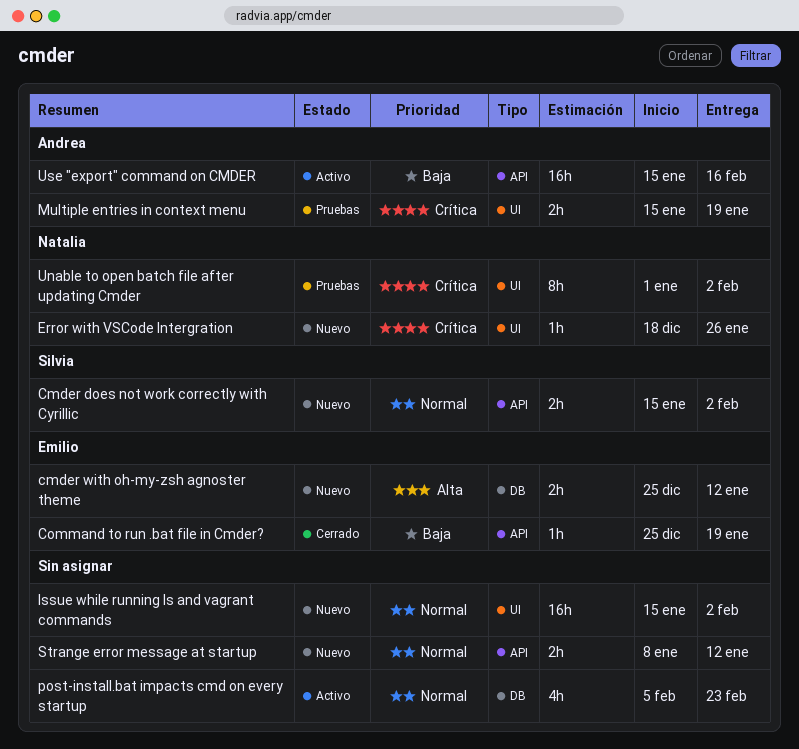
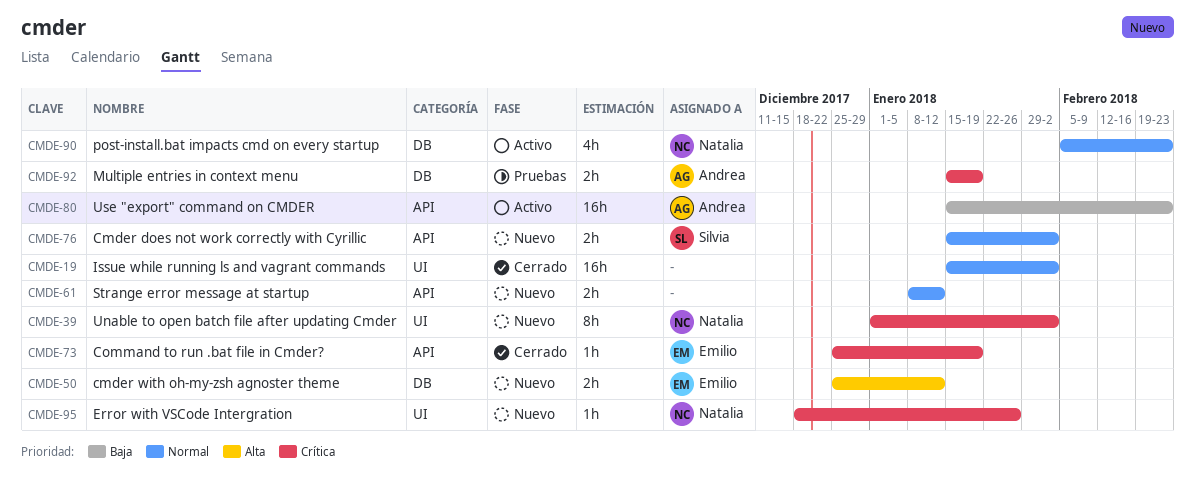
Command to run .bat file in Cmder?, priority: Baja -> Crítica
Issue while running ls and vagrant commands, status: Nuevo -> Cerrado
Multiple entries in context menu, label: UI -> DB
post-install.bat impacts cmd on every startup, owner: none -> Natalia
Unable to open batch file after updating Cmder, status: Pruebas -> Nuevo
Use "export" command on CMDER, due: Feb 16 -> Feb 23

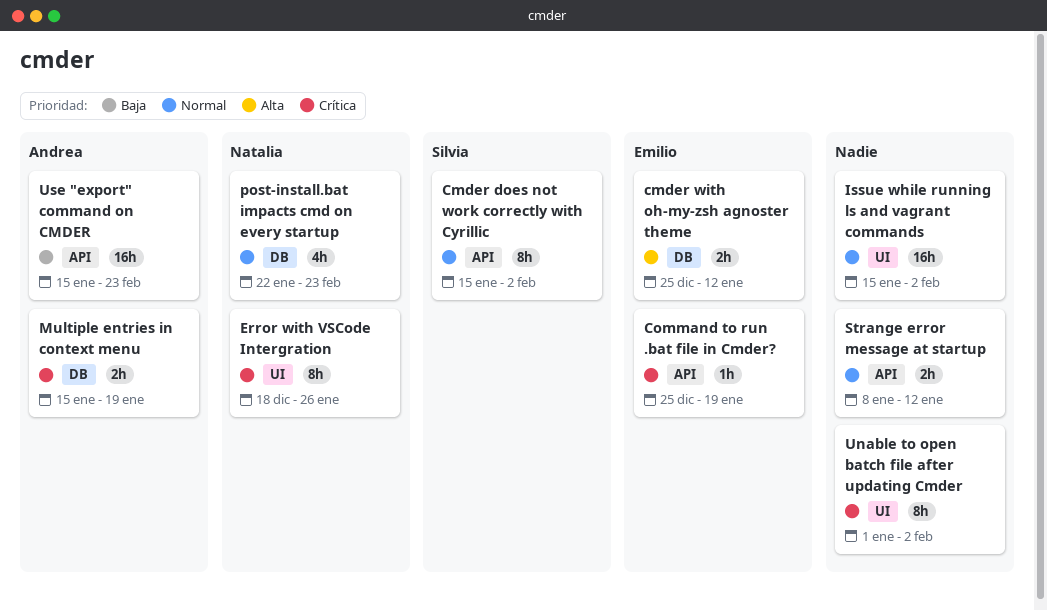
Cmder does not work correctly with Cyrillic, estimate: 2h -> 8h
Error with VSCode Intergration, estimate: 1h -> 8h
post-install.bat impacts cmd on every startup, start: Feb 5 -> Jan 22
Unable to open batch file after updating Cmder, owner: Natalia -> none

